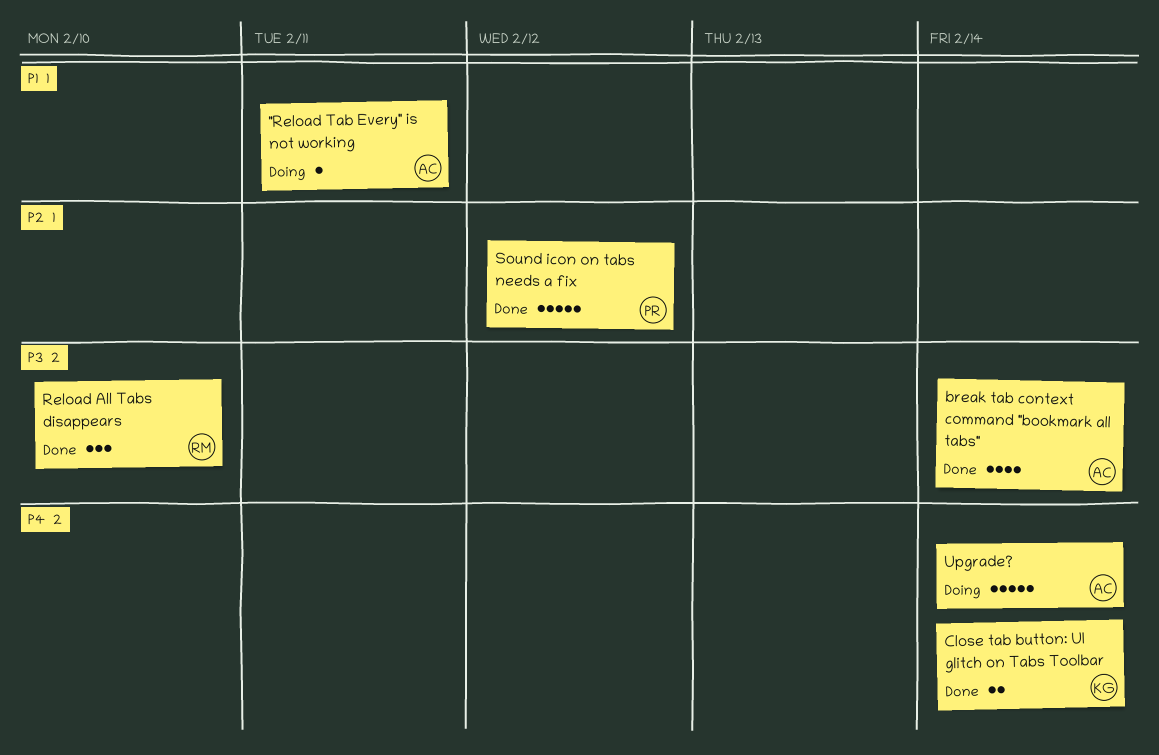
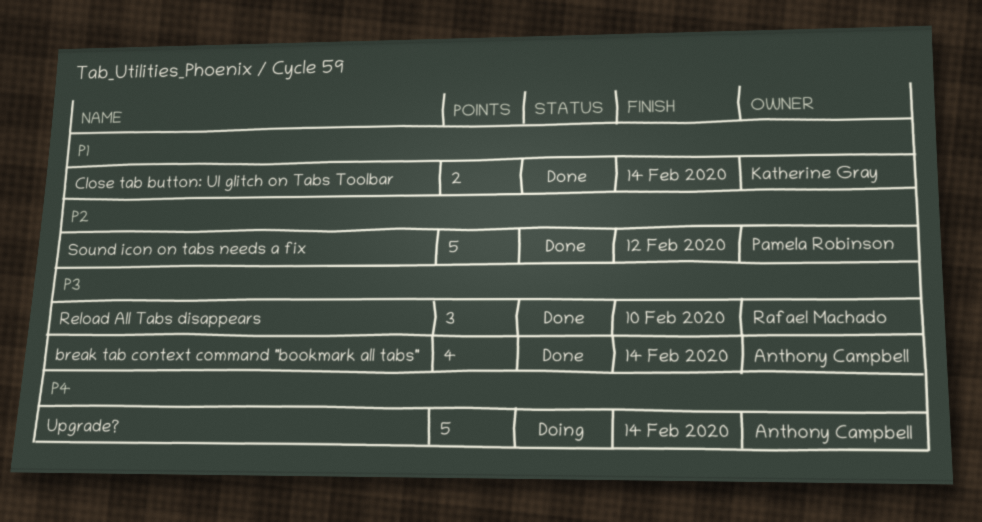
"Reload Tab Every" is not working: present -> none
Close tab button: UI glitch on Tabs Toolbar, priority: P4 -> P1

